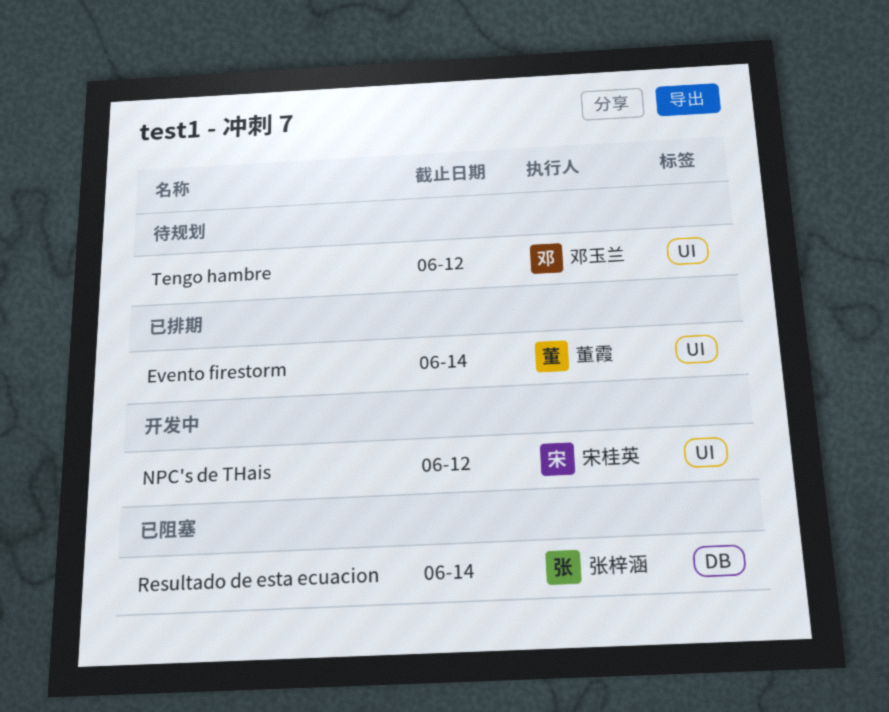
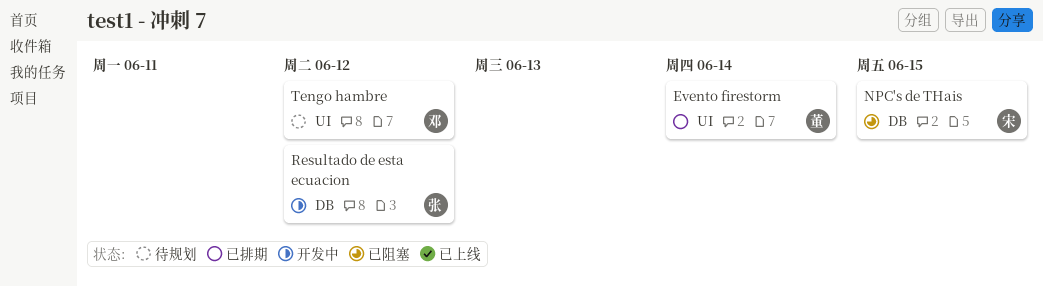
NPC's de THais, status: 开发中 -> 已阻塞
NPC's de THais, label: UI -> DB
NPC's de THais, due: Jun 12 -> Jun 15
Resultado de esta ecuacion, status: 已阻塞 -> 开发中
Resultado de esta ecuacion, due: Jun 14 -> Jun 12

